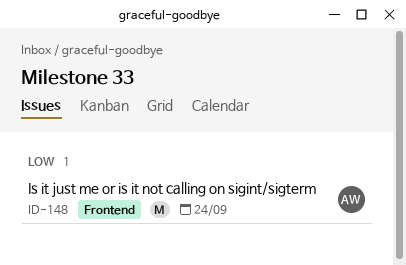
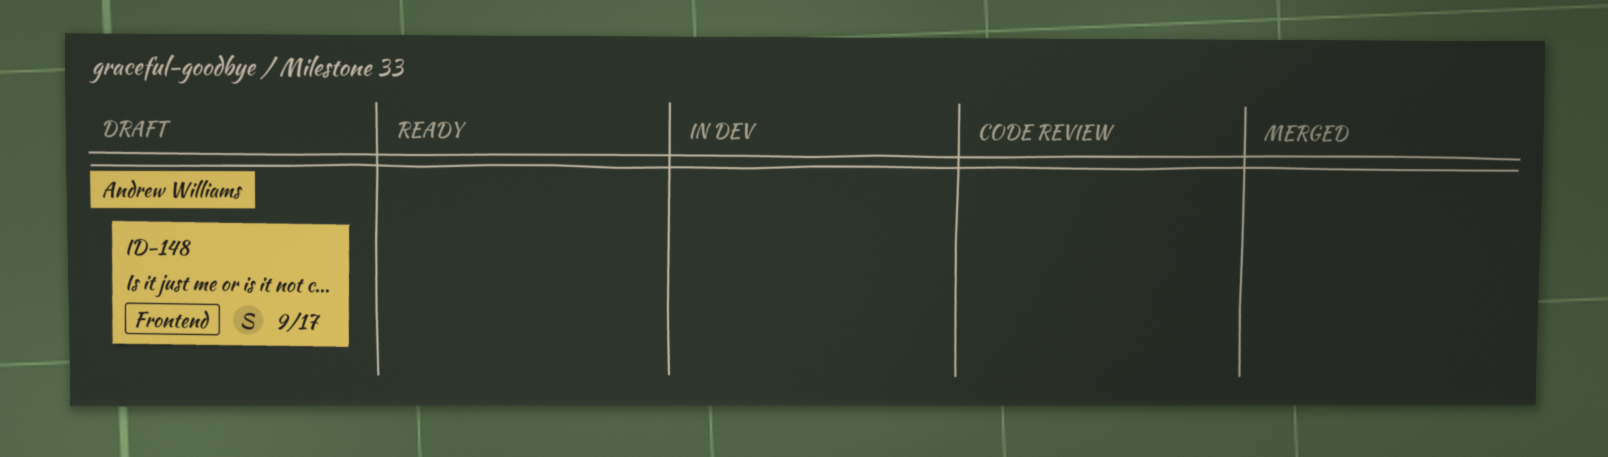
ID-148, estimate: M -> S
ID-148, due: Sep 24 -> Sep 17

